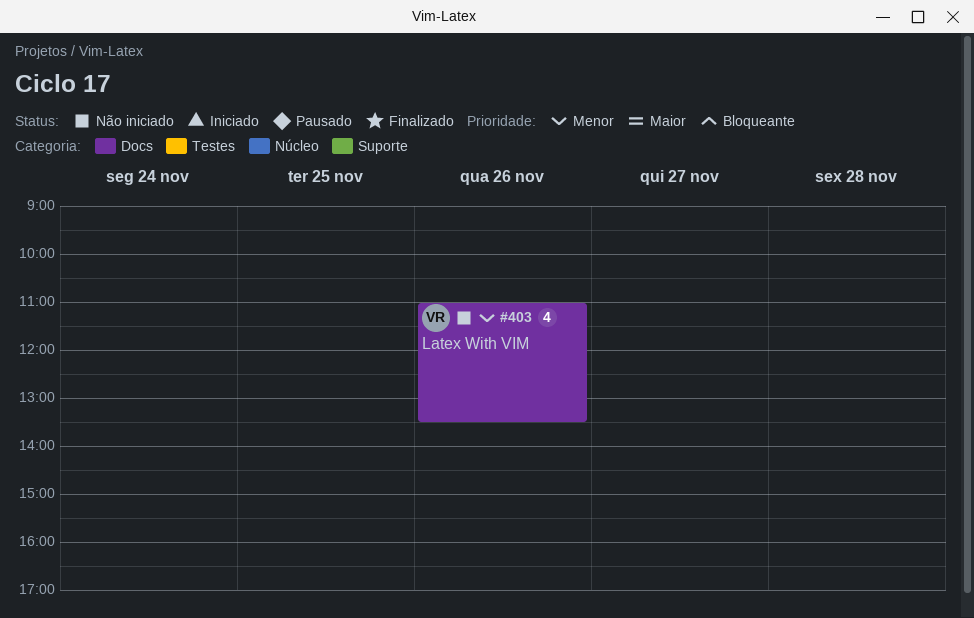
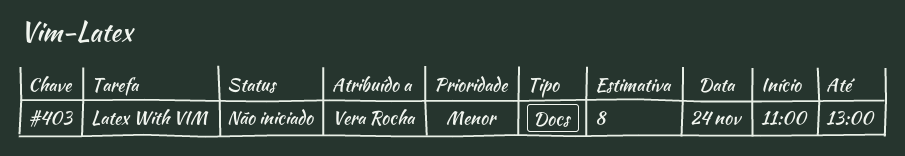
#403, estimate: 4 -> 8
#403, day: Nov 26 -> Nov 24
#403, ends: 13:30 -> 13:00

